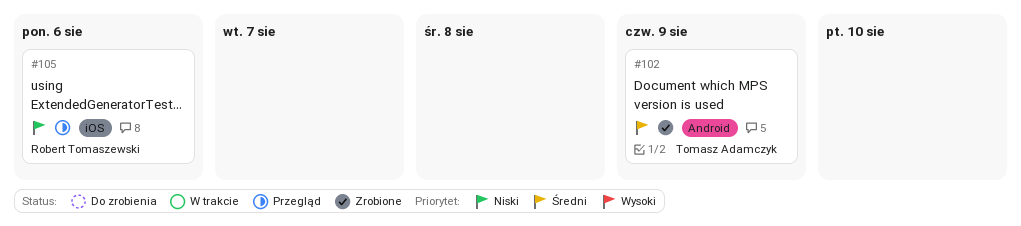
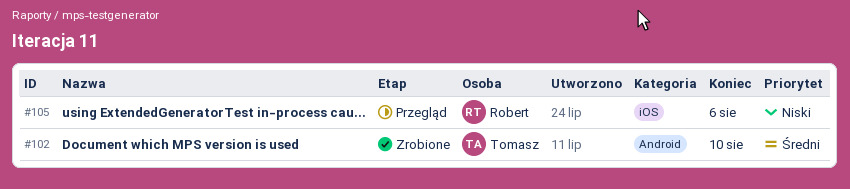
#102, due: Aug 9 -> Aug 10

